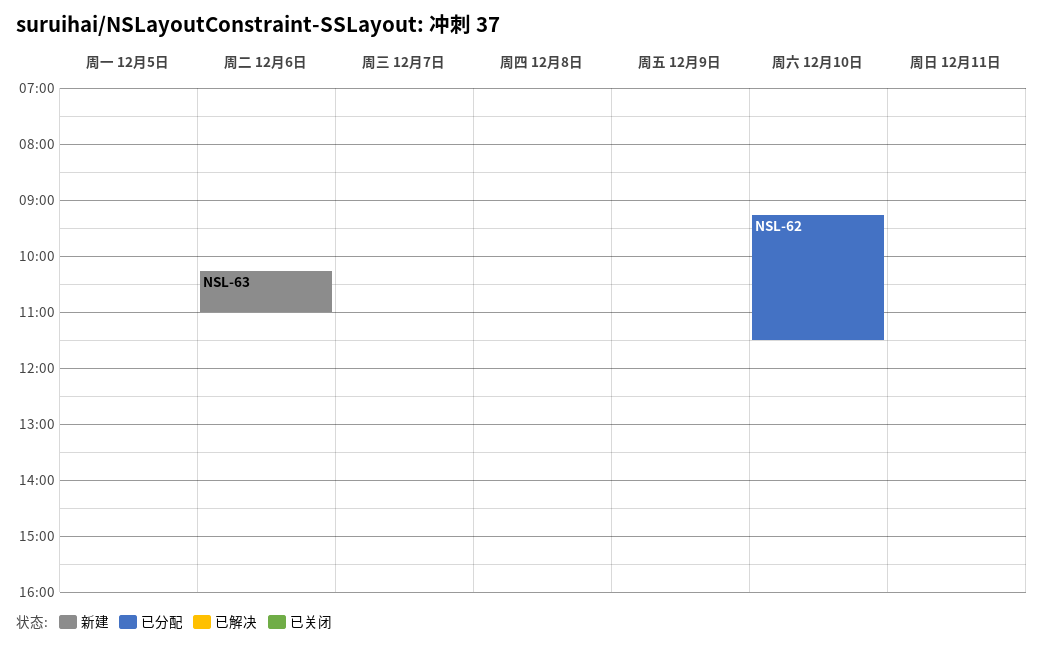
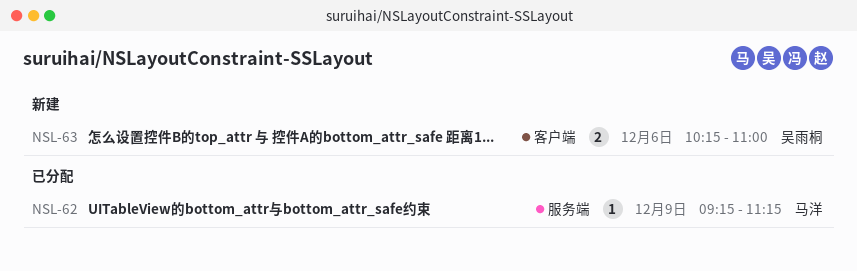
NSL-62, day: Dec 10 -> Dec 9
NSL-62, ends: 11:30 -> 11:15

